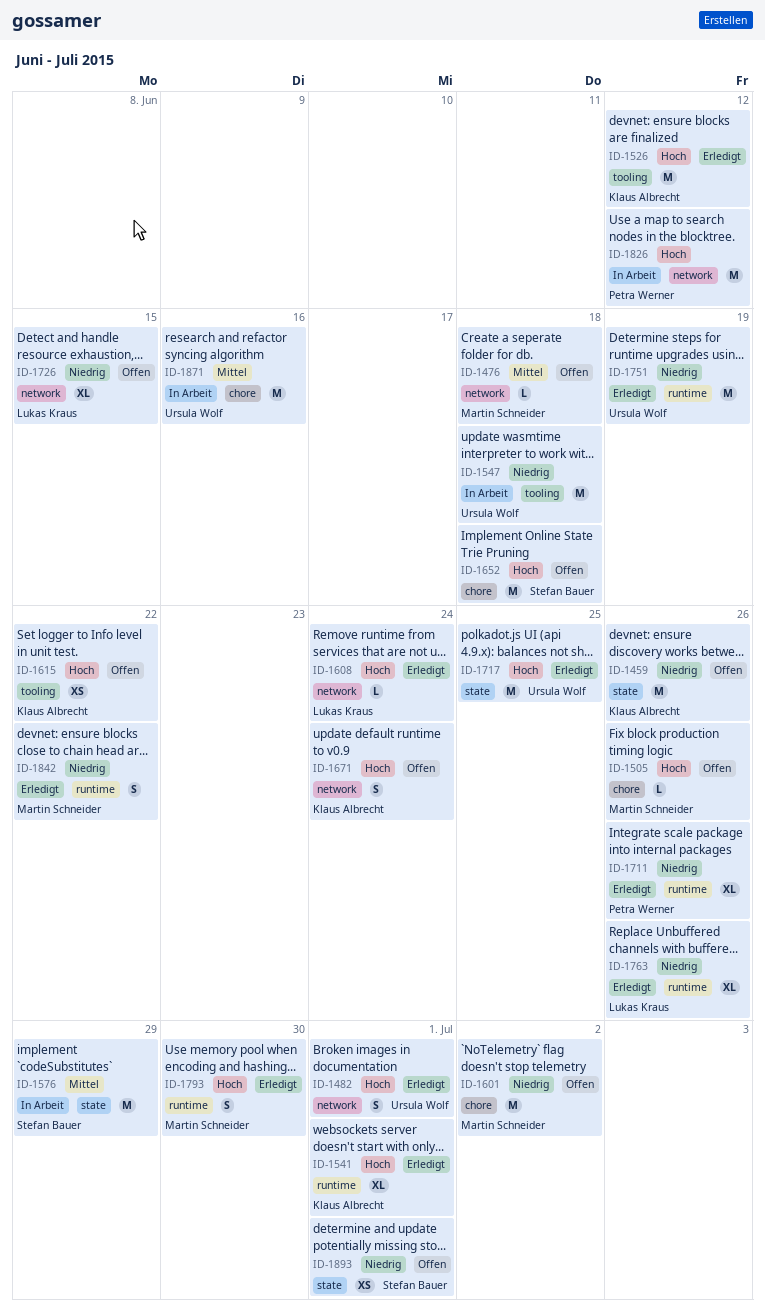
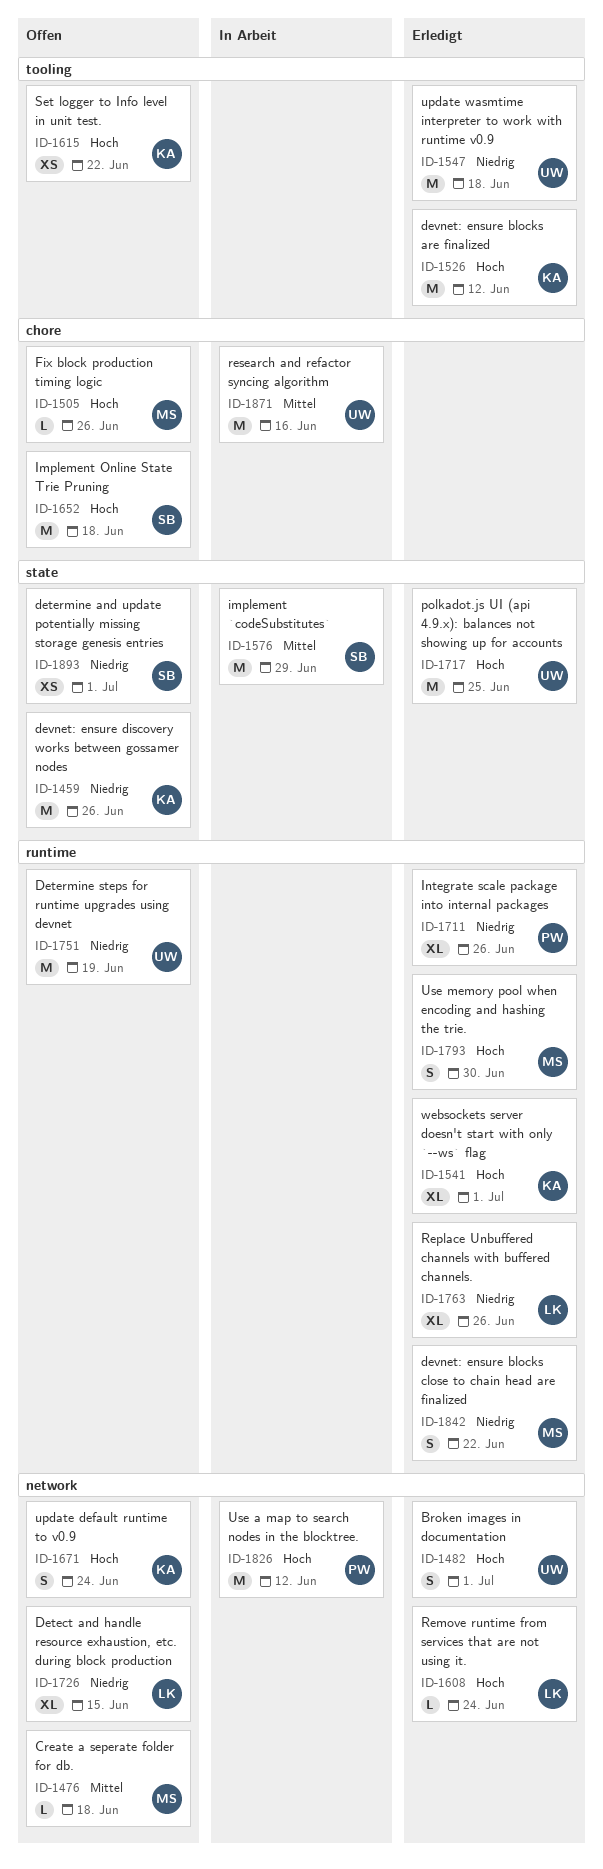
ID-1547, status: In Arbeit -> Erledigt
ID-1601: present -> none
ID-1751, status: Erledigt -> Offen

